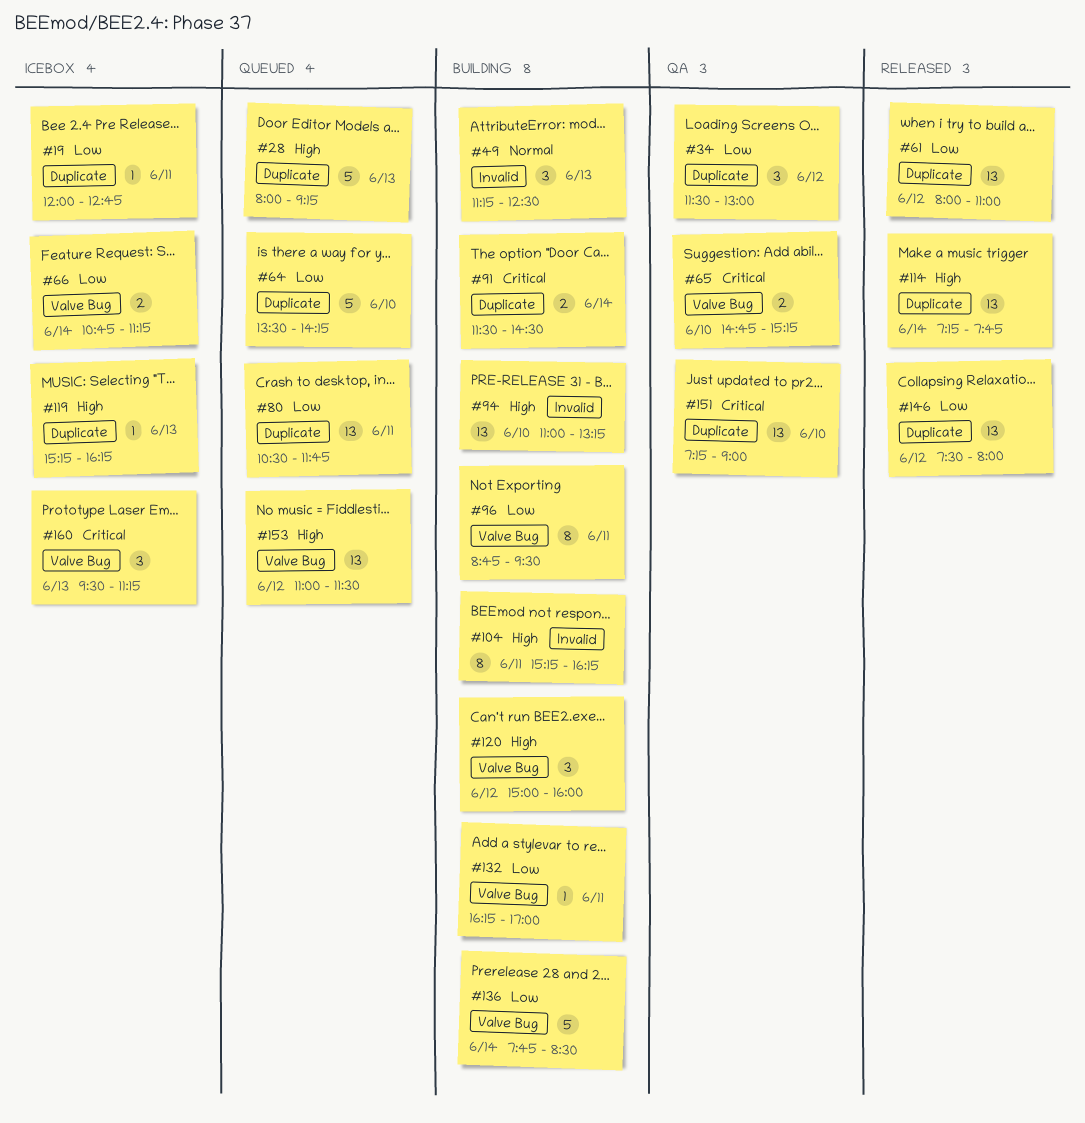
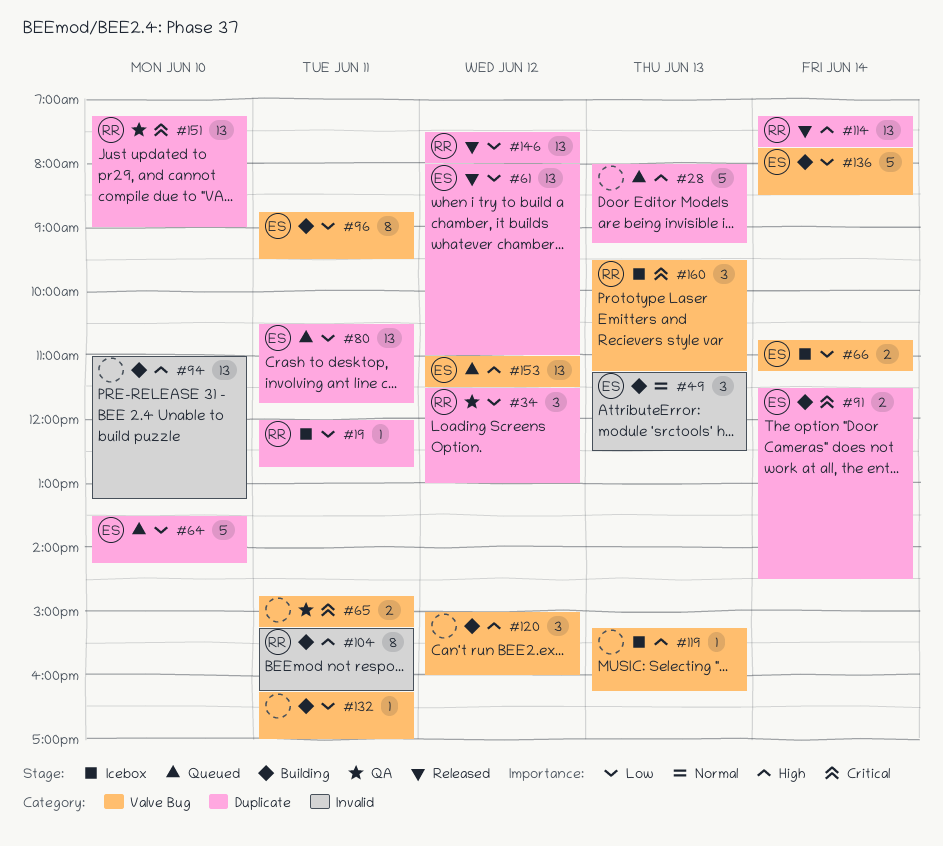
#65, day: Jun 10 -> Jun 11
#119, label: Duplicate -> Valve Bug

